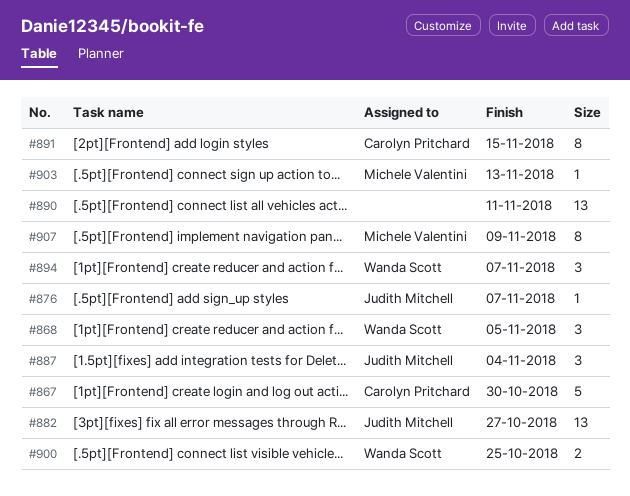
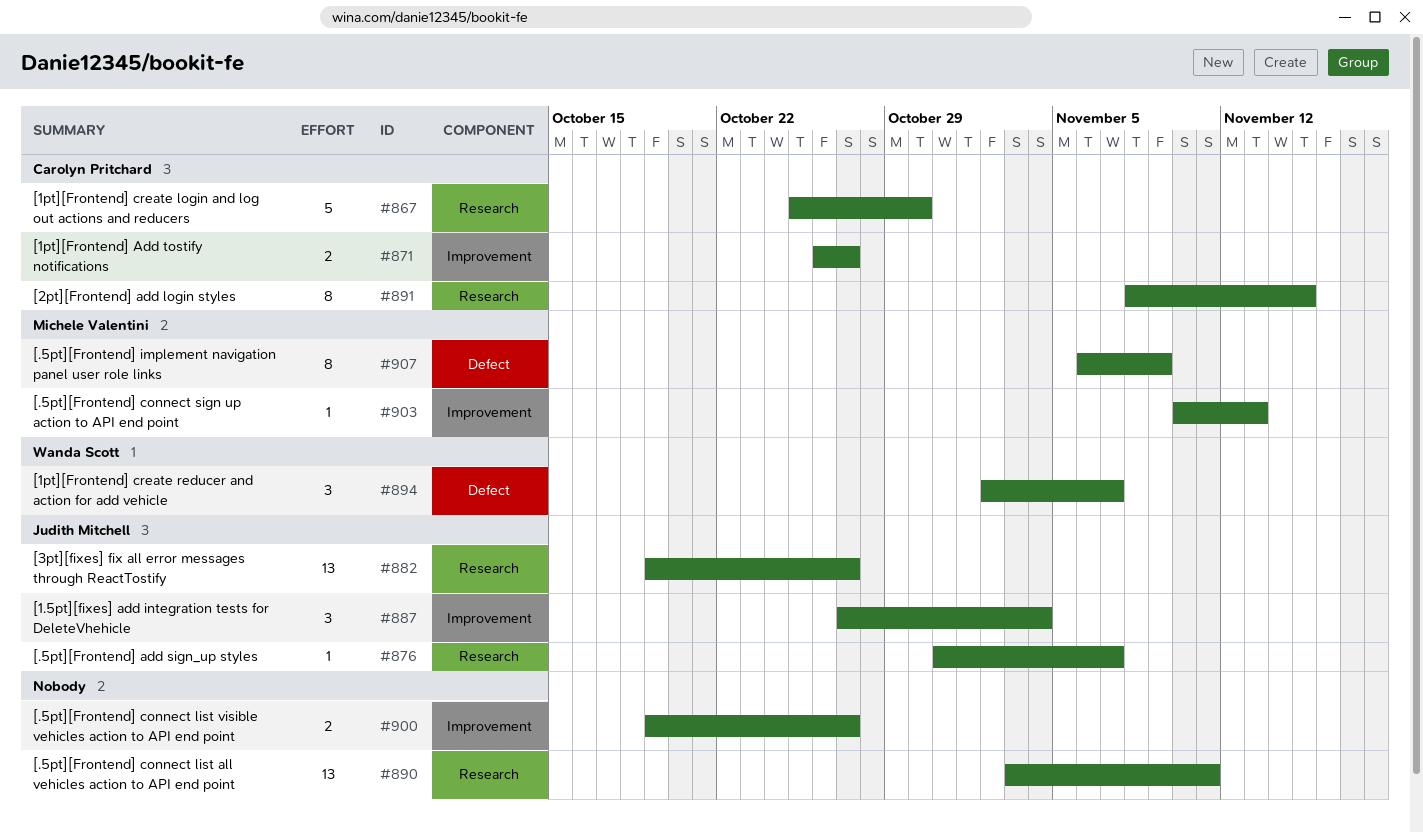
#868: present -> none
#871: none -> present
#900, owner: Wanda Scott -> none
#900, due: Oct 25 -> Oct 27

